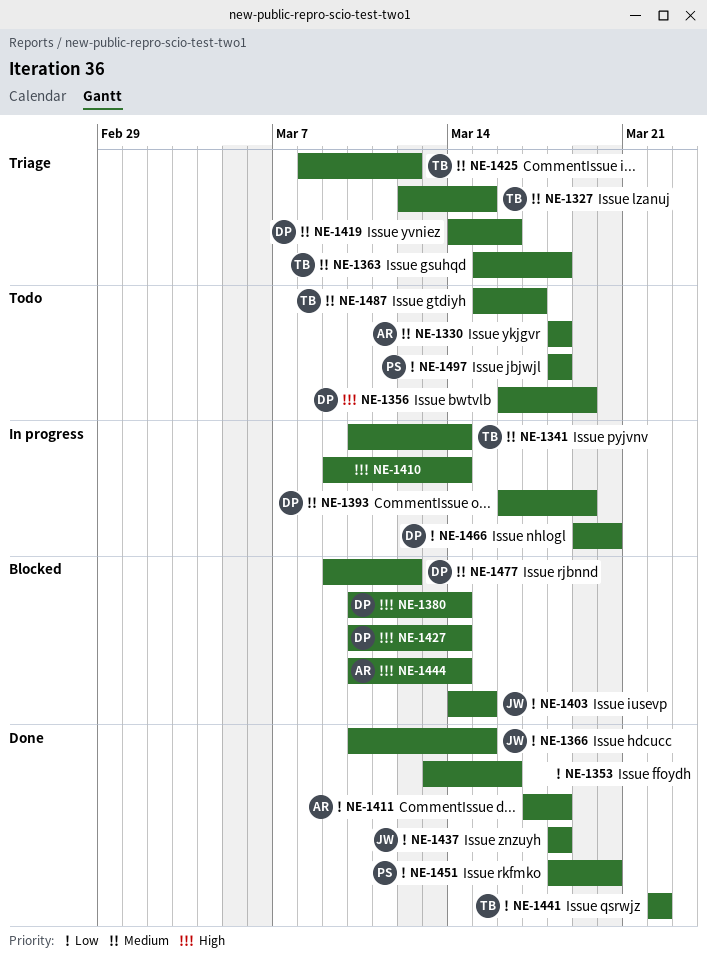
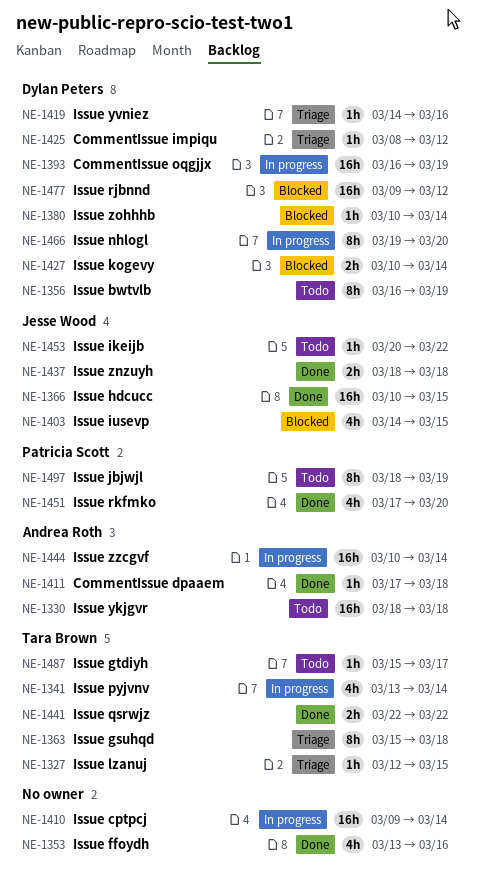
NE-1341, start: Mar 10 -> Mar 13
NE-1425, owner: Tara Brown -> Dylan Peters
NE-1444, status: Blocked -> In progress
NE-1451, start: Mar 18 -> Mar 17
NE-1453: none -> present
NE-1497, due: Mar 18 -> Mar 19

